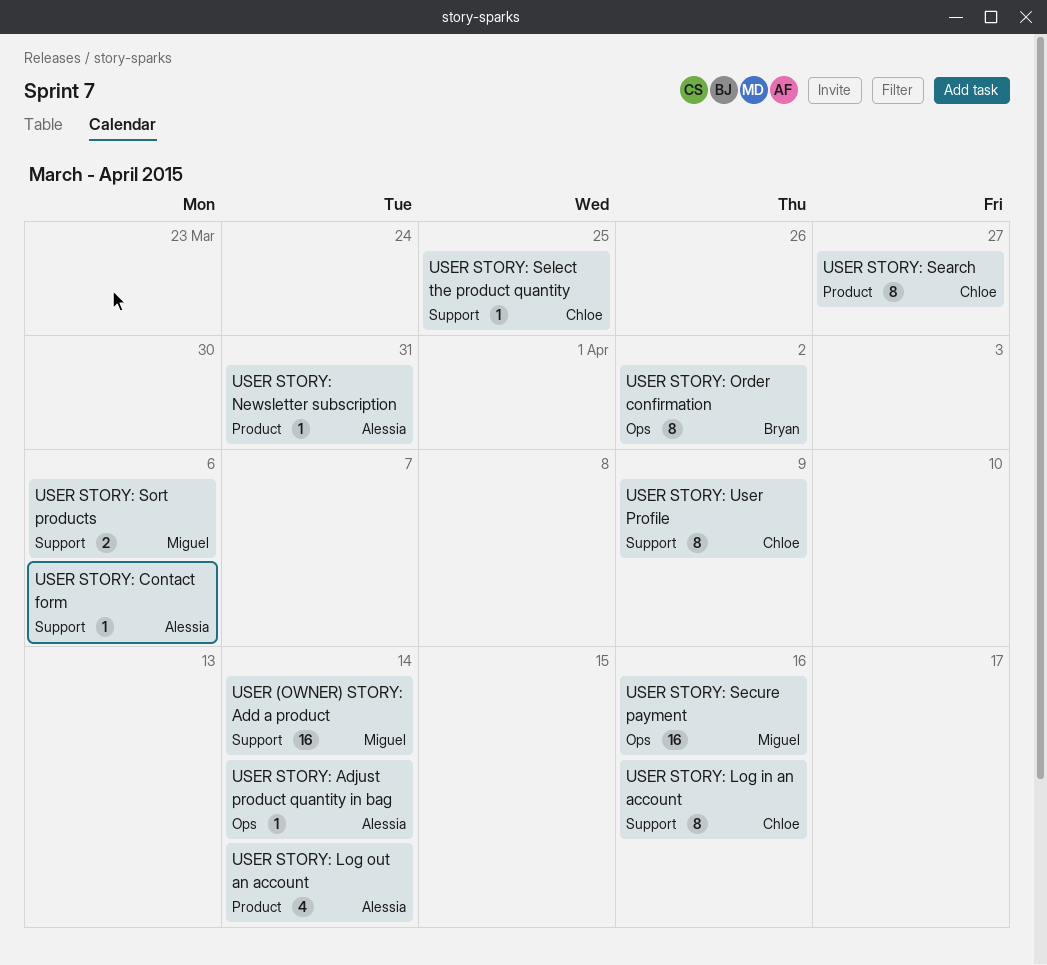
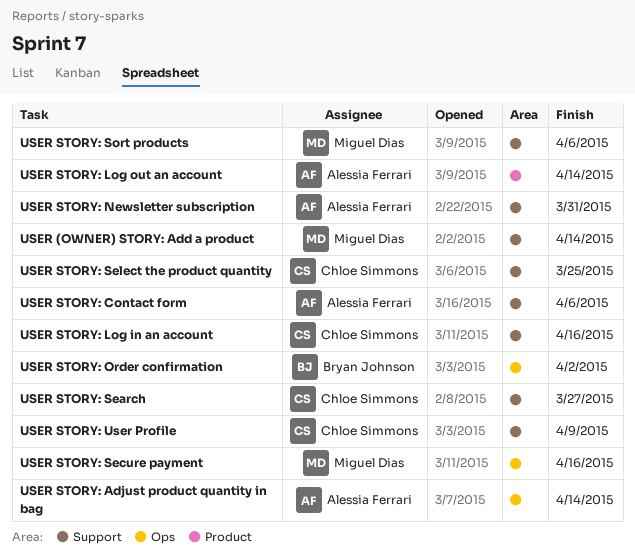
USER STORY: Newsletter subscription, label: Product -> Support
USER STORY: Search, label: Product -> Support

